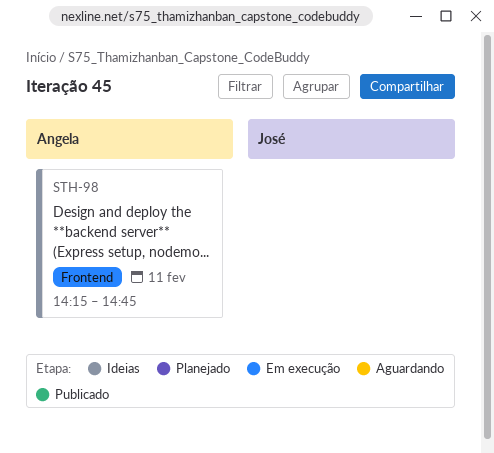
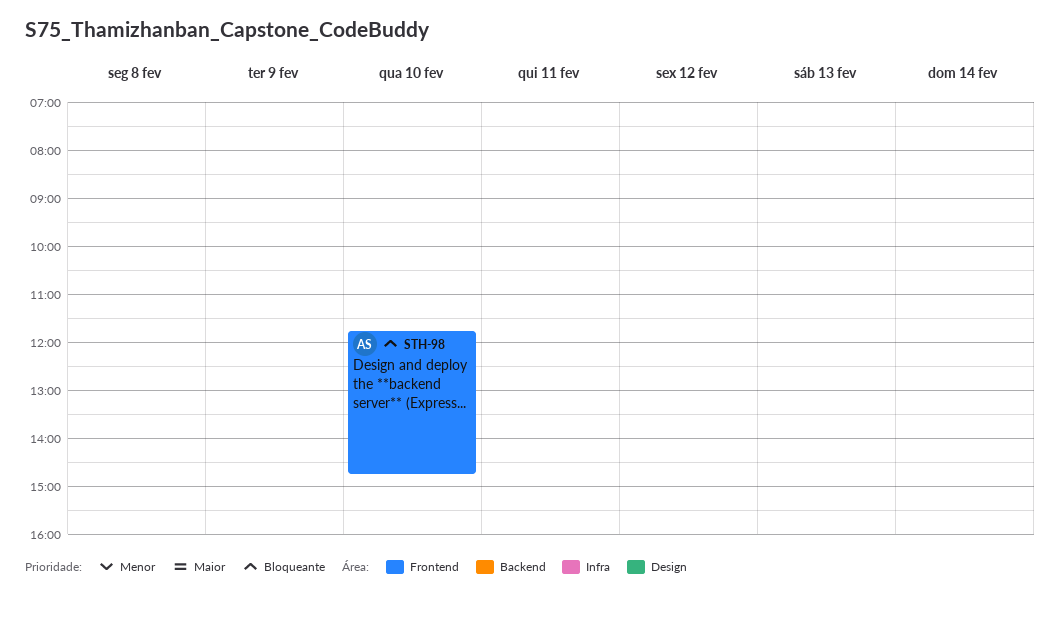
STH-98, day: Feb 11 -> Feb 10
STH-98, begins: 14:15 -> 11:45

